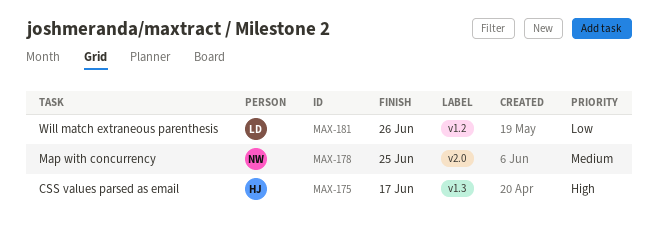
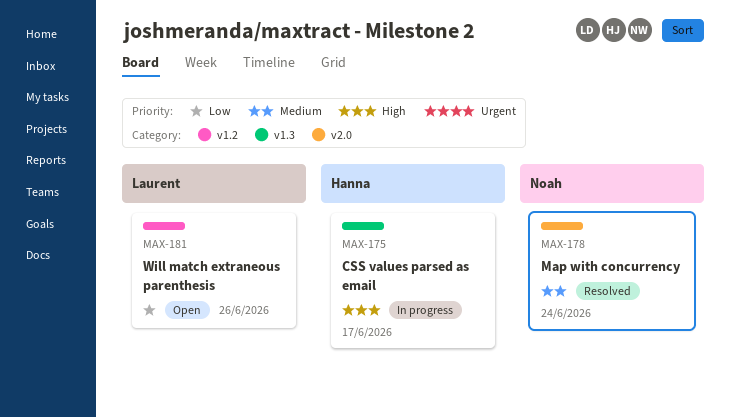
MAX-178, due: Jun 25 -> Jun 24

